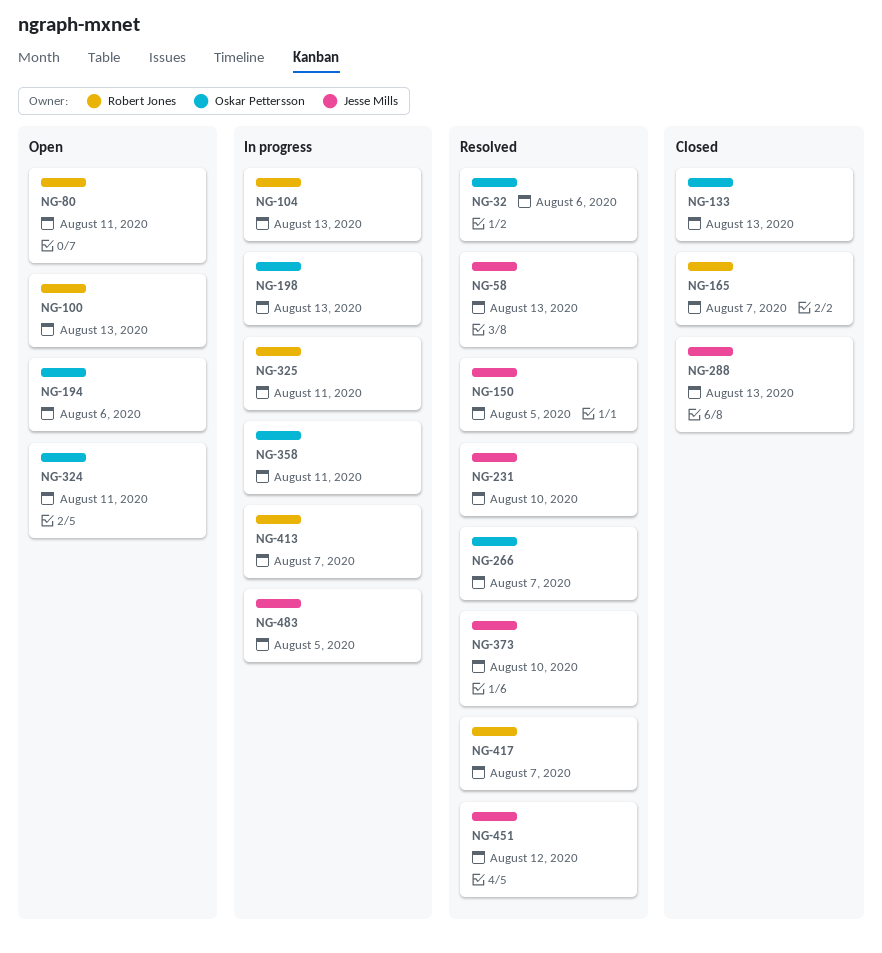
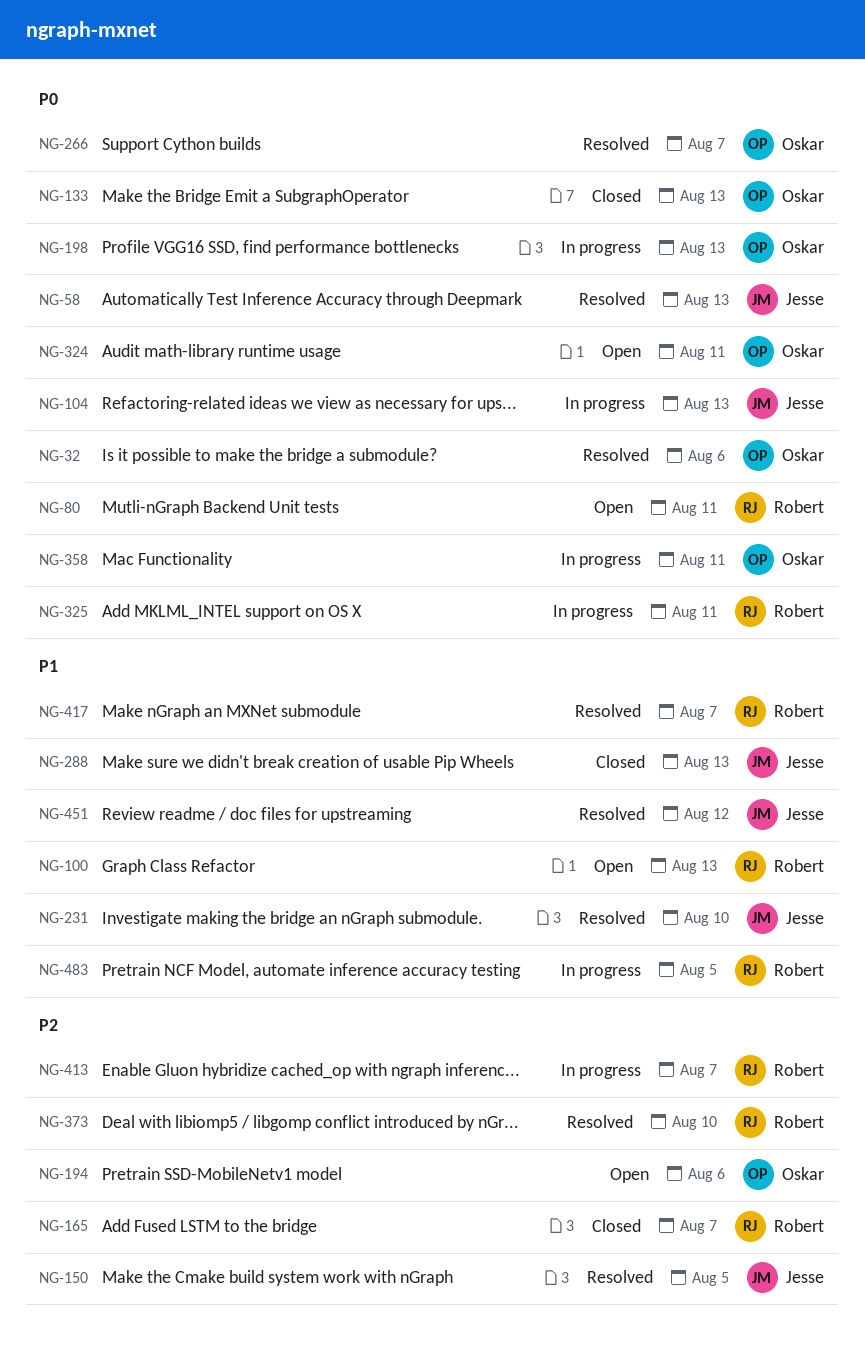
NG-104, owner: Robert Jones -> Jesse Mills
NG-373, owner: Jesse Mills -> Robert Jones
NG-483, owner: Jesse Mills -> Robert Jones

